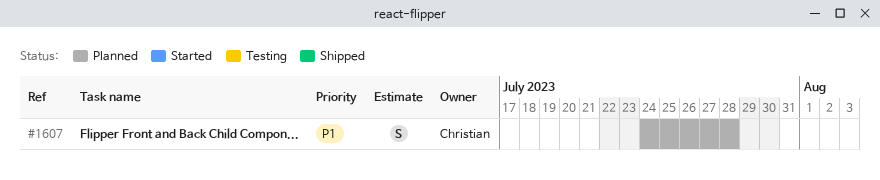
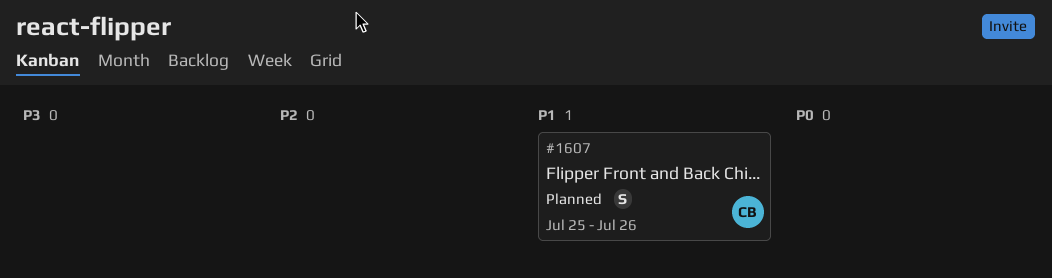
#1607, start: Jul 24 -> Jul 25
#1607, due: Jul 28 -> Jul 26

